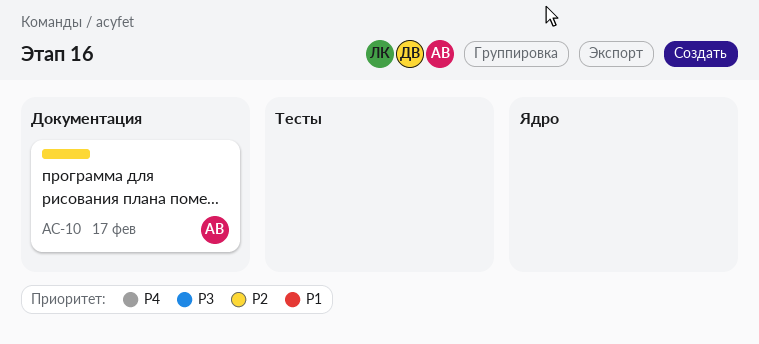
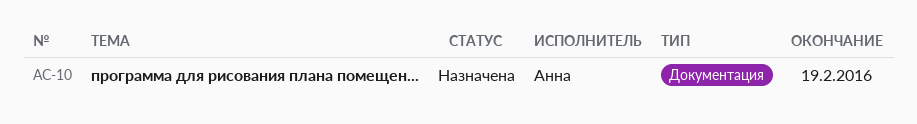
AC-10, due: Feb 17 -> Feb 19

